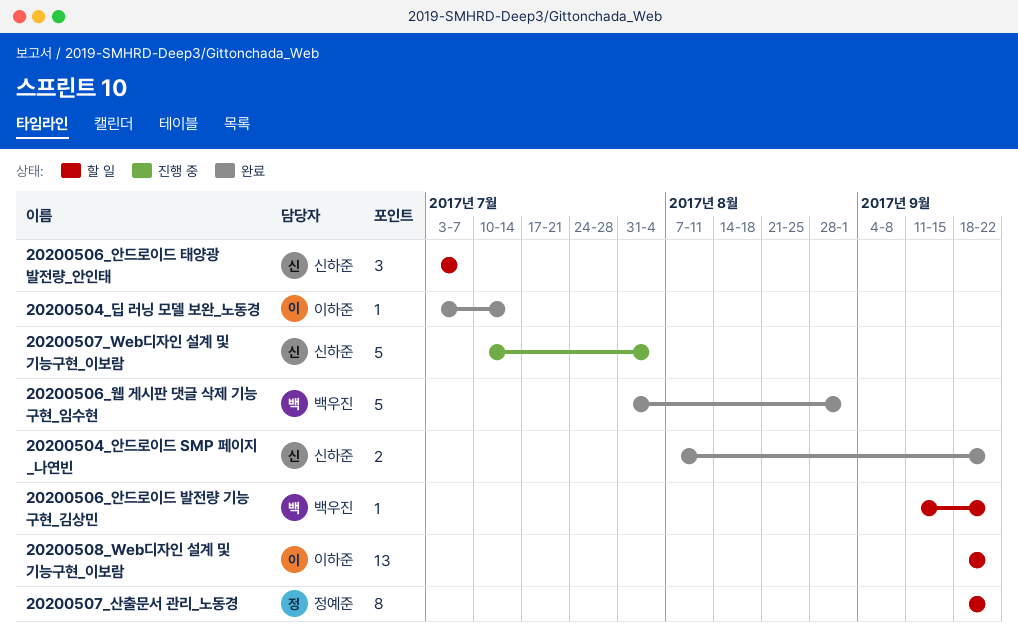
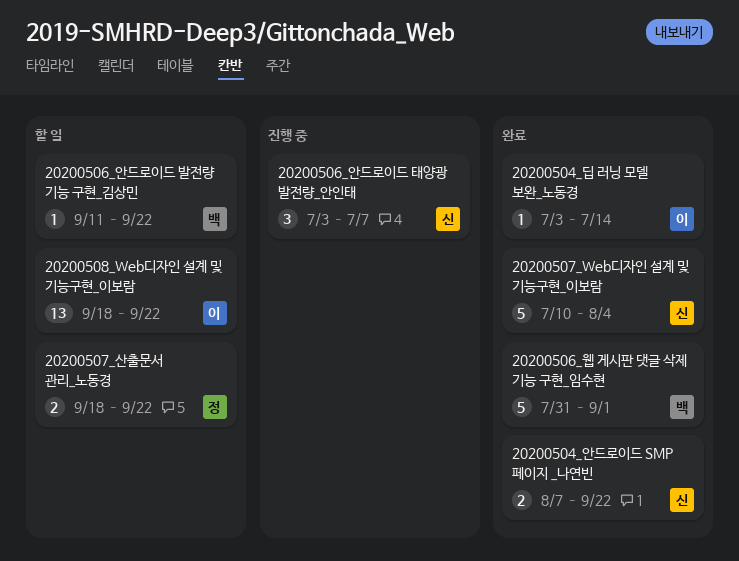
20200506_안드로이드 태양광 발전량_안인태, status: 할 일 -> 진행 중
20200507_Web디자인 설계 및 기능구현_이보람, status: 진행 중 -> 완료
20200507_산출문서 관리_노동경, estimate: 8 -> 2

